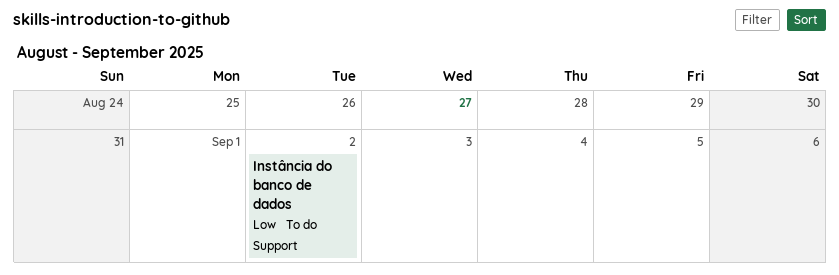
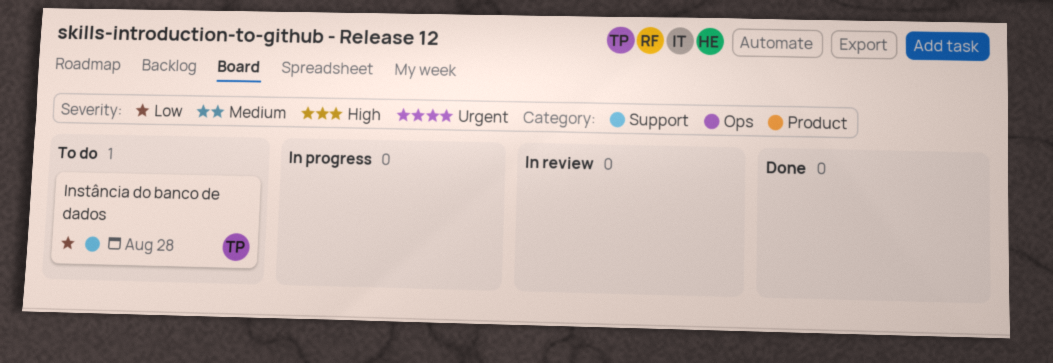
Instância do banco de dados, due: Sep 2 -> Aug 28

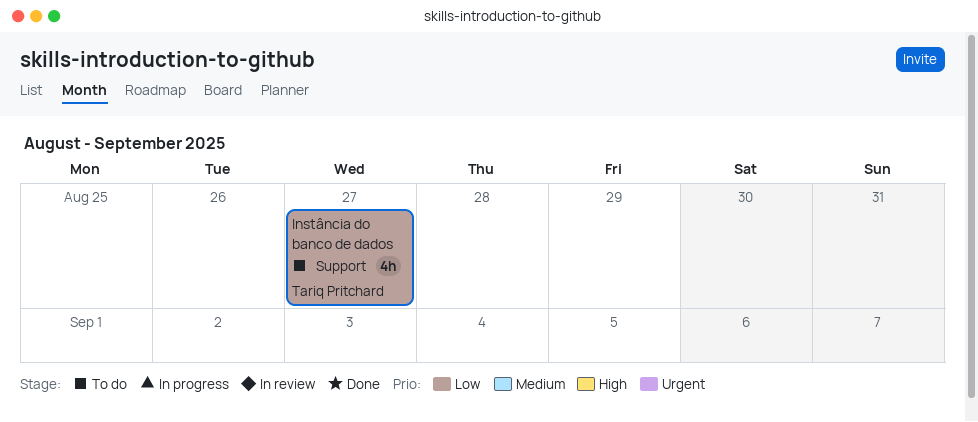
Instância do banco de dados, due: Aug 28 -> Aug 27

